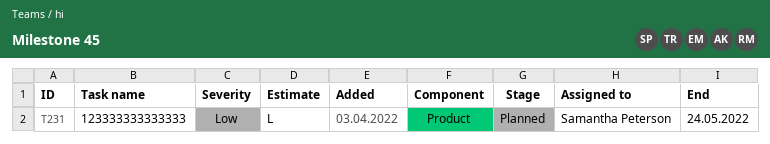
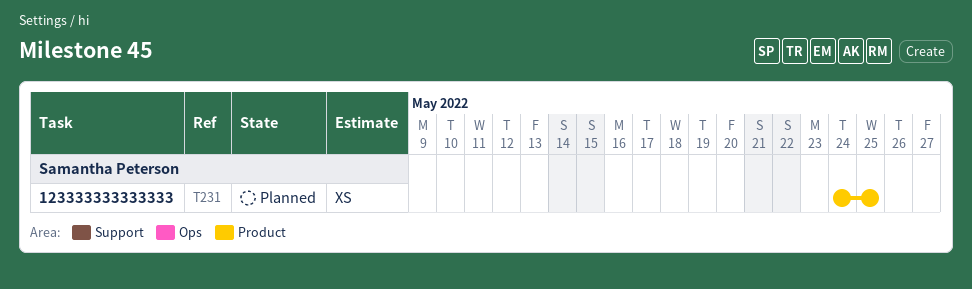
T231, estimate: L -> XS
T231, due: May 24 -> May 25

